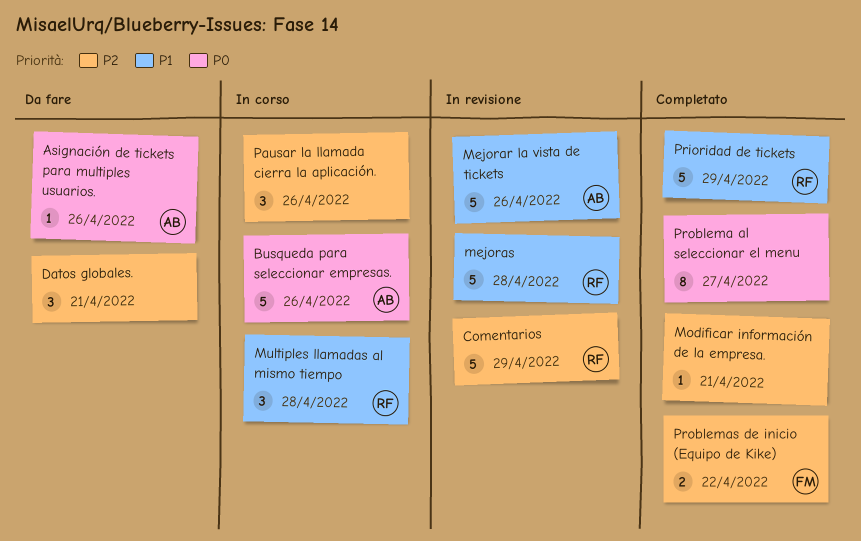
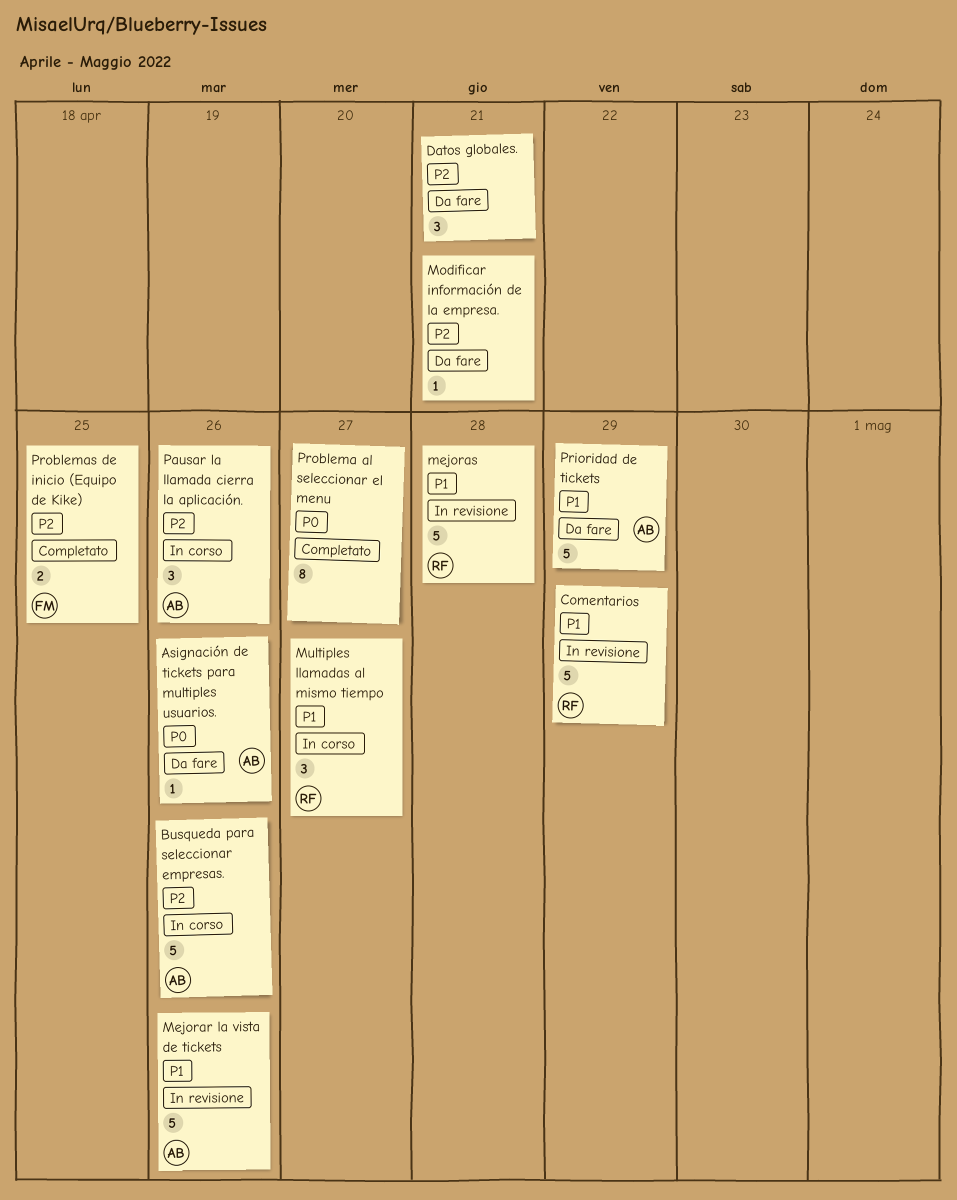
Busqueda para seleccionar empresas., priority: P0 -> P2
Comentarios, priority: P2 -> P1
Modificar información de la empresa., status: Completato -> Da fare
Multiples llamadas al mismo tiempo, due: Apr 28 -> Apr 27
Pausar la llamada cierra la aplicación., owner: none -> AB
Prioridad de tickets, status: Completato -> Da fare
Prioridad de tickets, owner: RF -> AB
Problemas de inicio (Equipo de Kike), due: Apr 22 -> Apr 25

